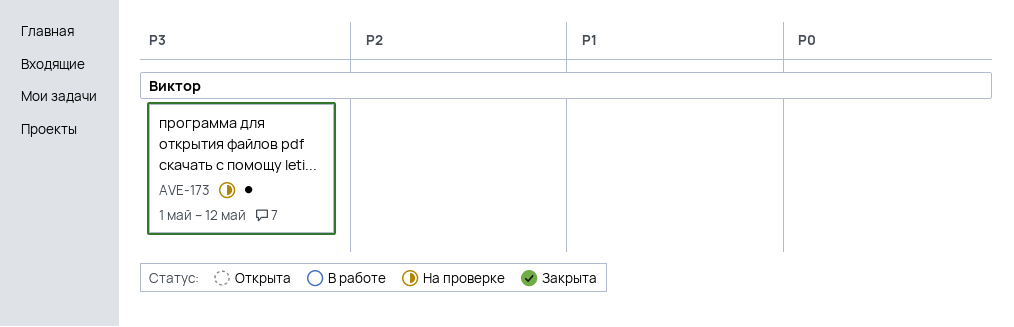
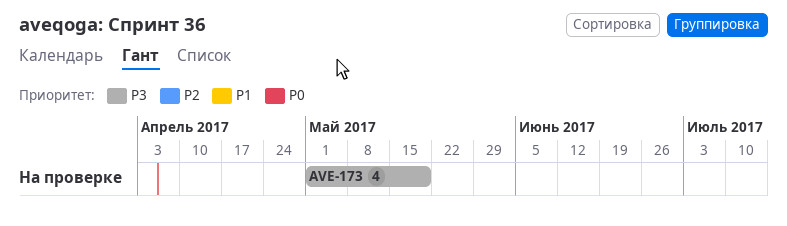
AVE-173, estimate: 1 -> 4
AVE-173, due: May 12 -> May 19

